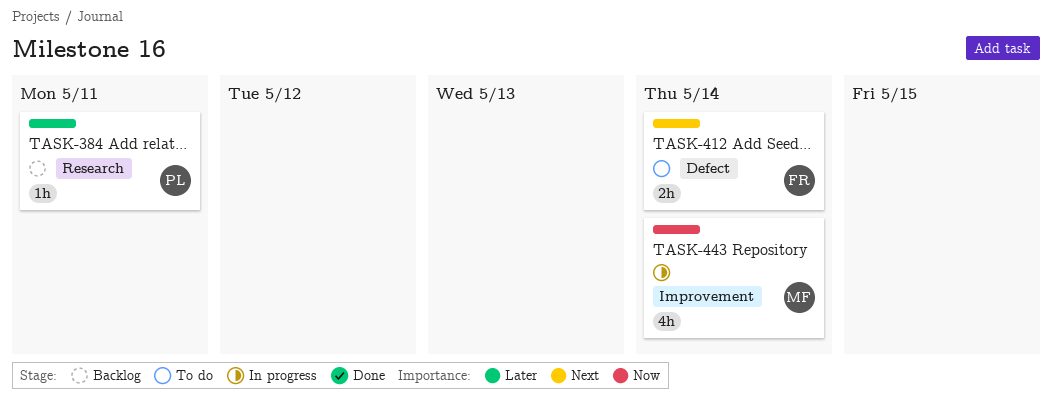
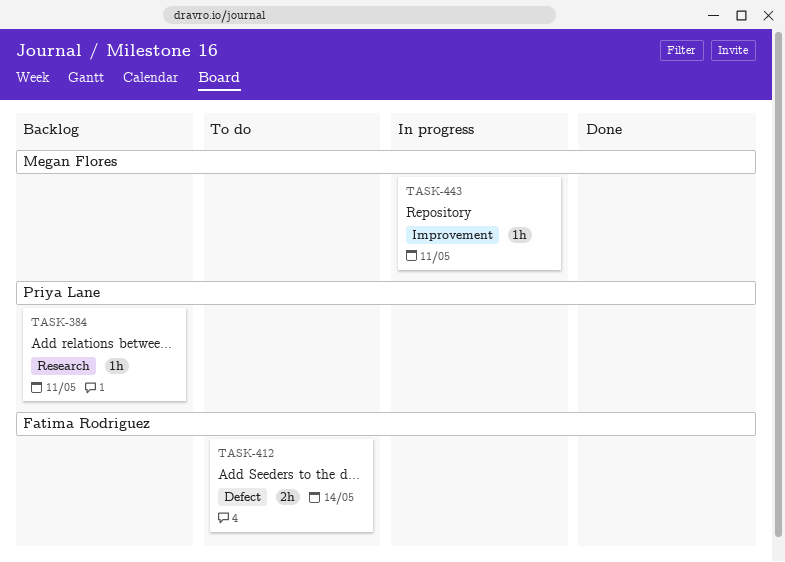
TASK-443, estimate: 4h -> 1h
TASK-443, due: May 14 -> May 11

